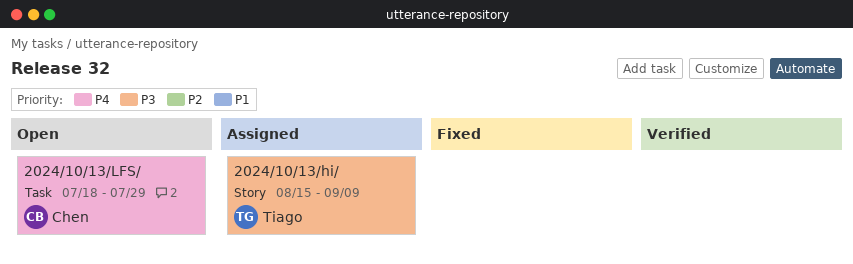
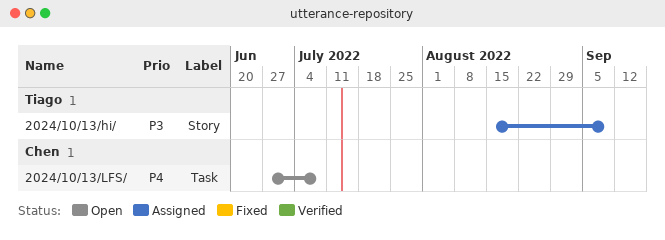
2024/10/13/LFS/, start: Jul 18 -> Jun 27
2024/10/13/LFS/, due: Jul 29 -> Jul 8

